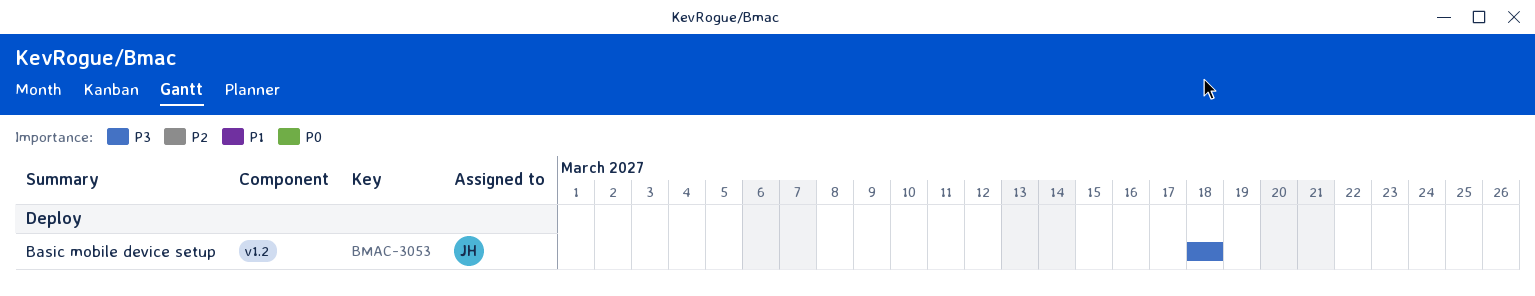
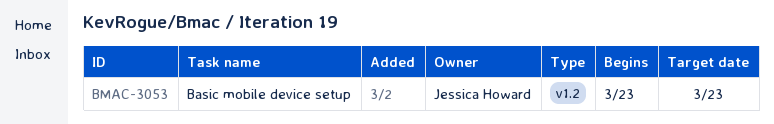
BMAC-3053, start: Mar 18 -> Mar 23
BMAC-3053, due: Mar 18 -> Mar 23

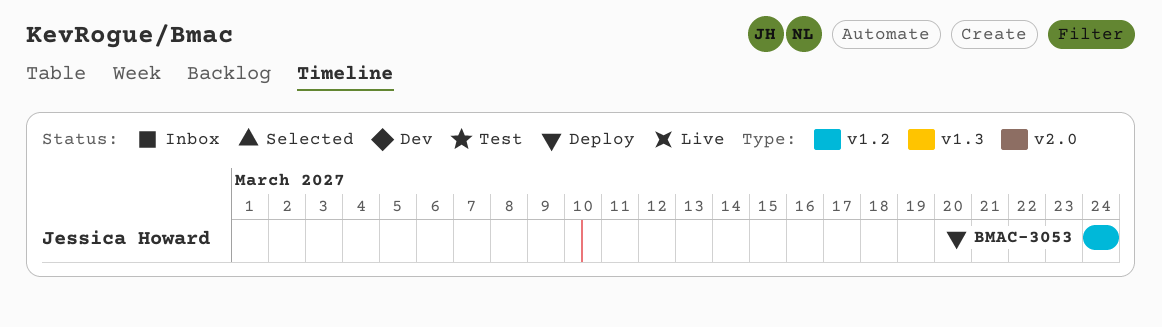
BMAC-3053, start: Mar 23 -> Mar 24
BMAC-3053, due: Mar 23 -> Mar 24

